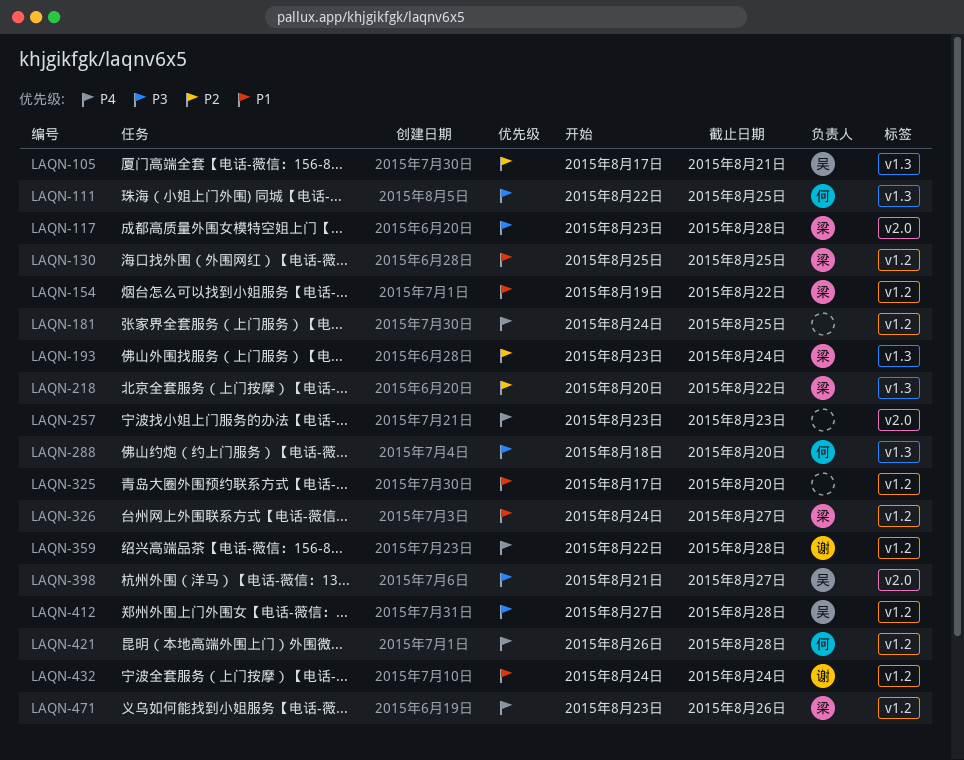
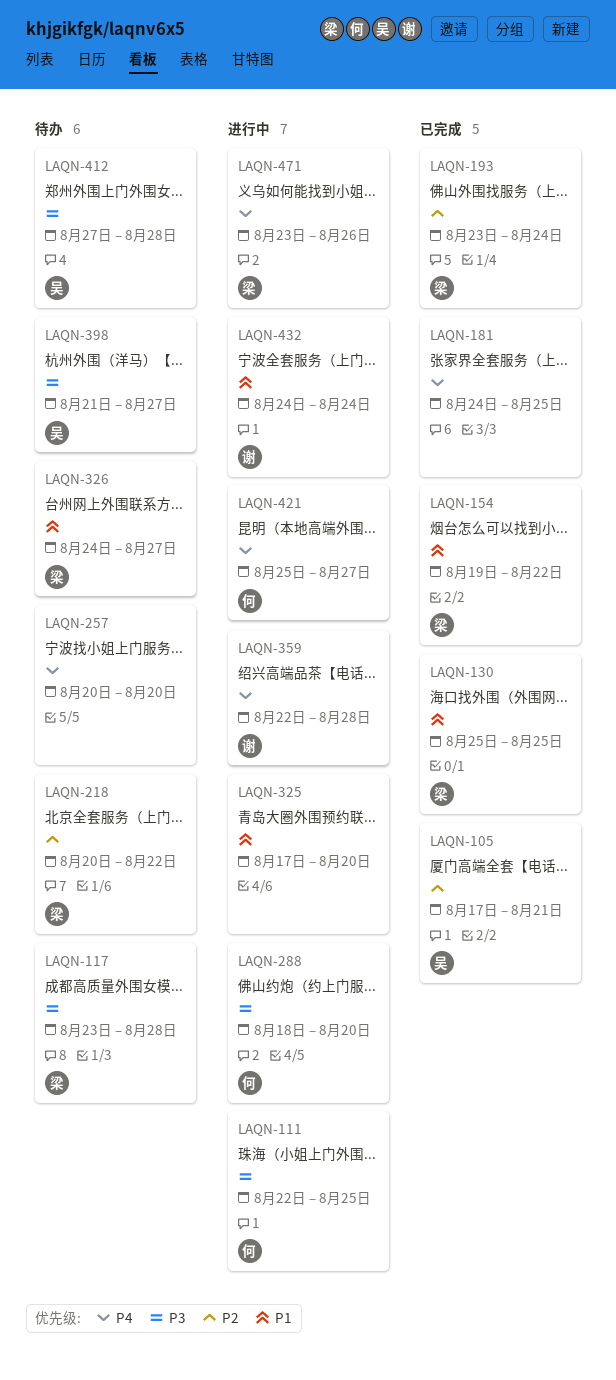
LAQN-257, start: Aug 23 -> Aug 20
LAQN-257, due: Aug 23 -> Aug 20
LAQN-421, start: Aug 26 -> Aug 25
LAQN-421, due: Aug 28 -> Aug 27

